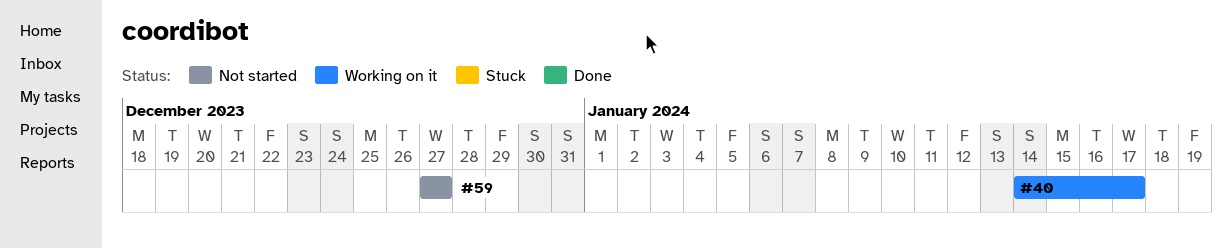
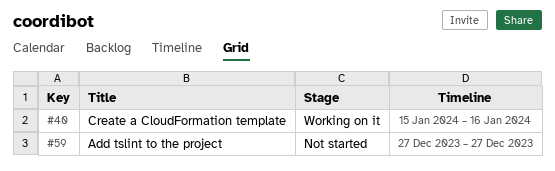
#40, start: Jan 14 -> Jan 15
#40, due: Jan 17 -> Jan 16

